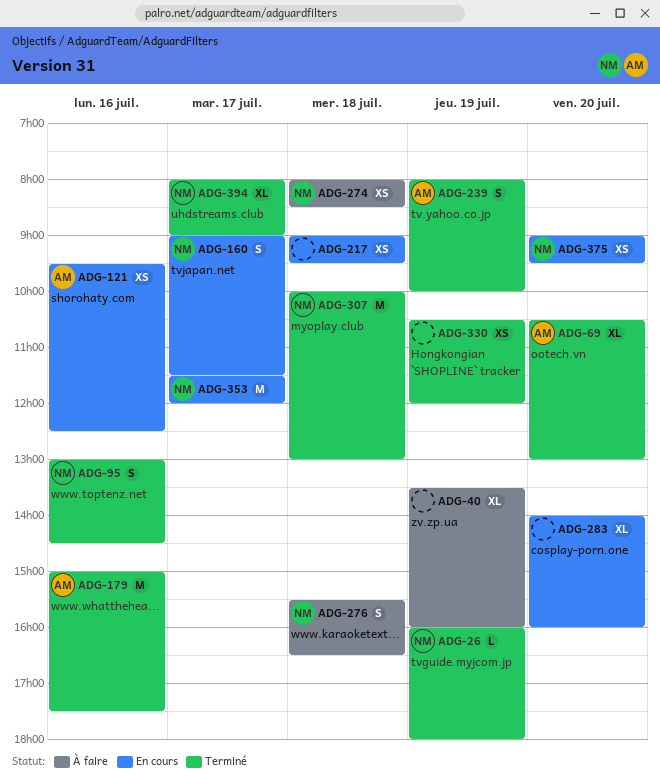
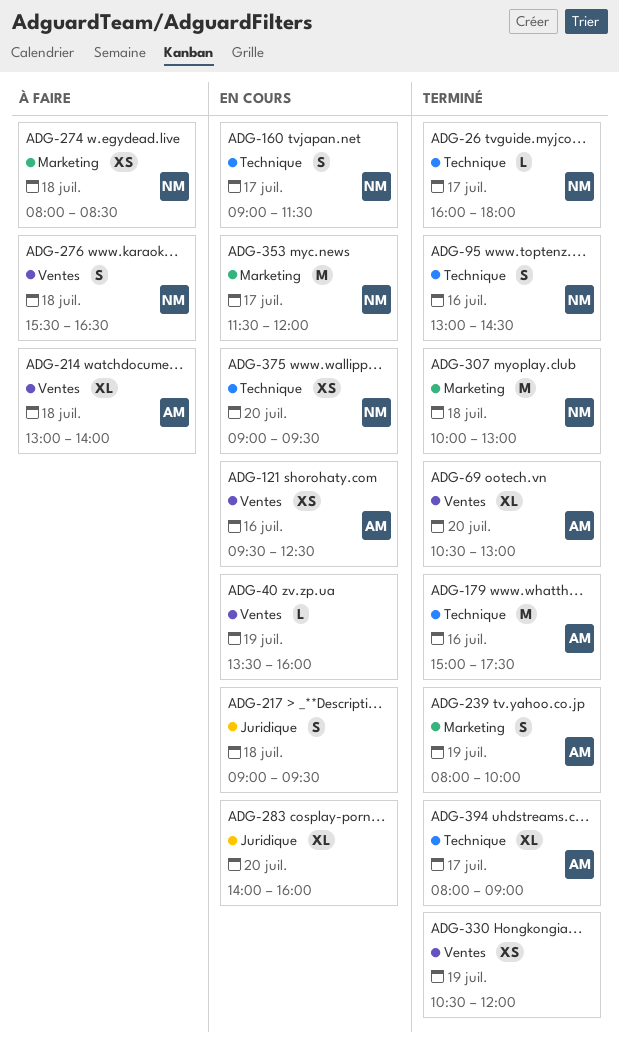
ADG-26, day: Jul 19 -> Jul 17
ADG-40, status: À faire -> En cours
ADG-40, estimate: XL -> L
ADG-214: none -> present
ADG-217, estimate: XS -> S
ADG-394, owner: NM -> AM

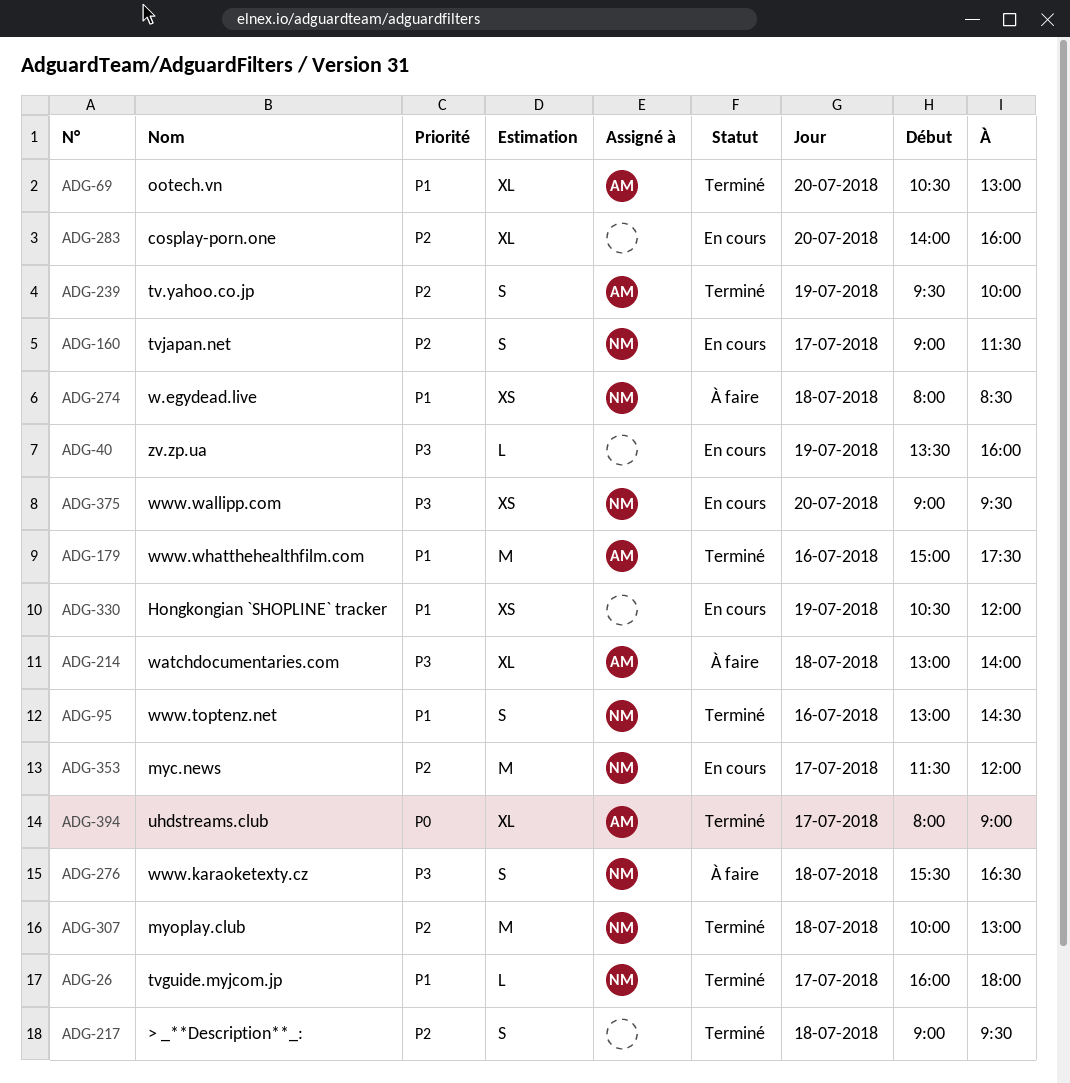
ADG-121: present -> none
ADG-217, status: En cours -> Terminé
ADG-239, begins: 08:00 -> 09:30
ADG-330, status: Terminé -> En cours

